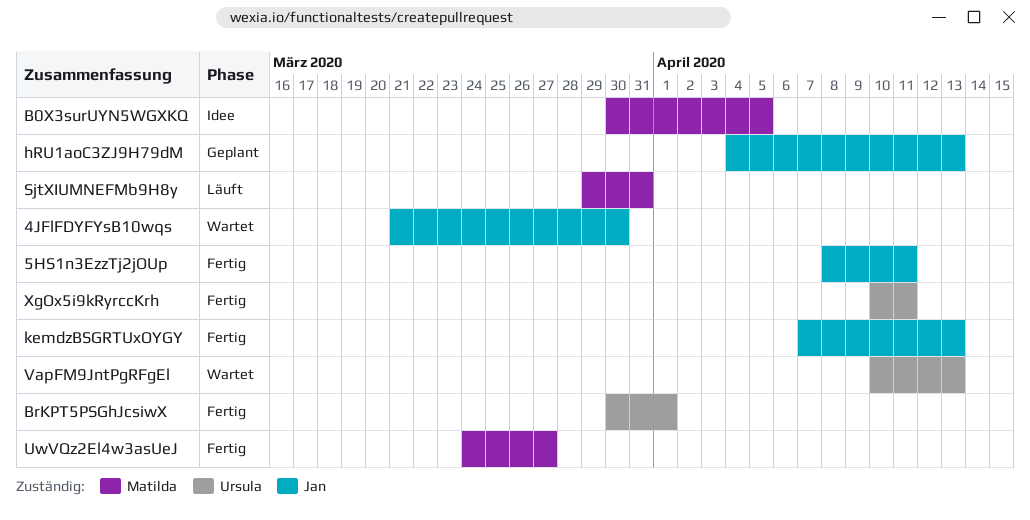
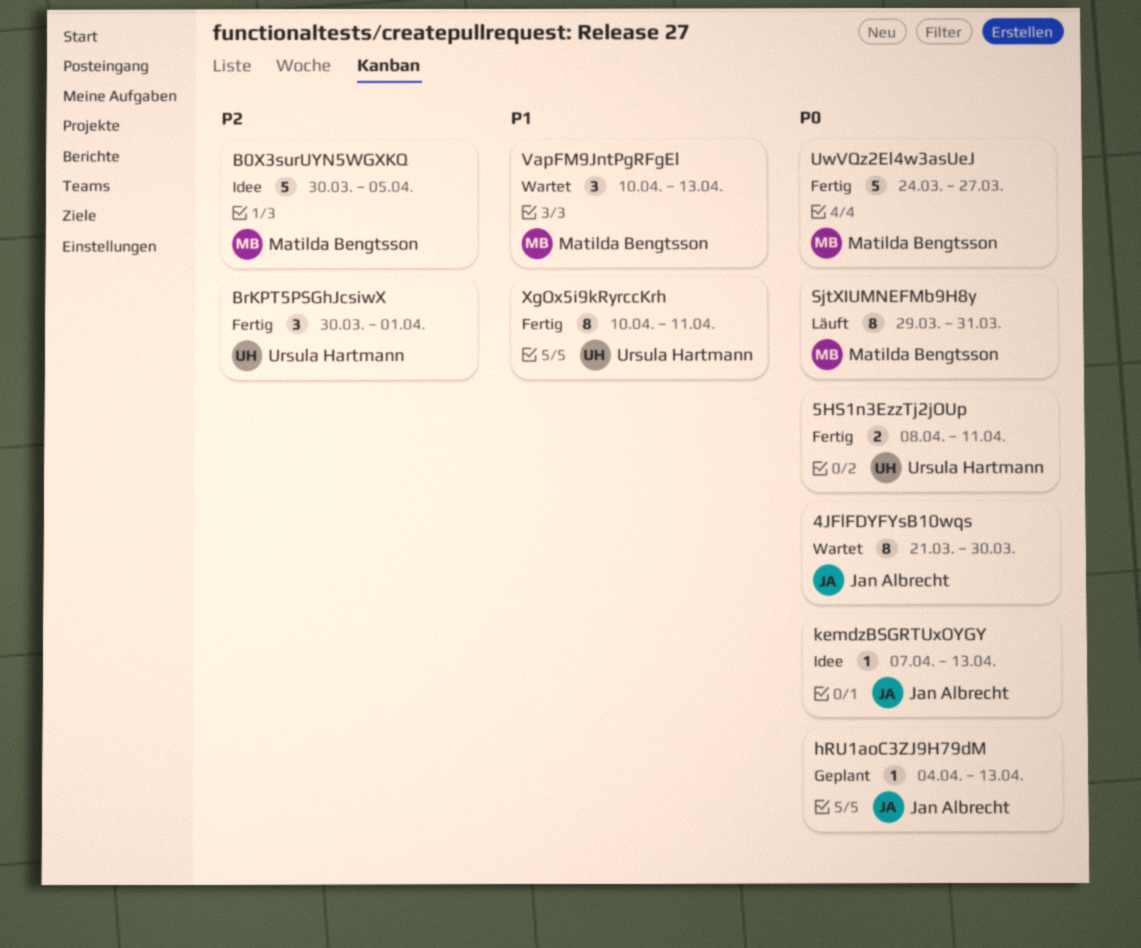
5HS1n3EzzTj2jOUp, owner: Jan Albrecht -> Ursula Hartmann
kemdzBSGRTUxOYGY, status: Fertig -> Idee
VapFM9JntPgRFgEl, owner: Ursula Hartmann -> Matilda Bengtsson

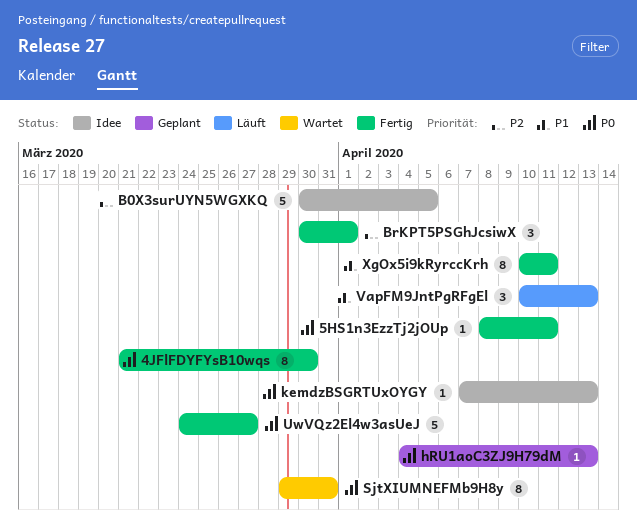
4JFlFDYFYsB10wqs, status: Wartet -> Fertig
5HS1n3EzzTj2jOUp, estimate: 2 -> 1
SjtXIUMNEFMb9H8y, status: Läuft -> Wartet
VapFM9JntPgRFgEl, status: Wartet -> Läuft

